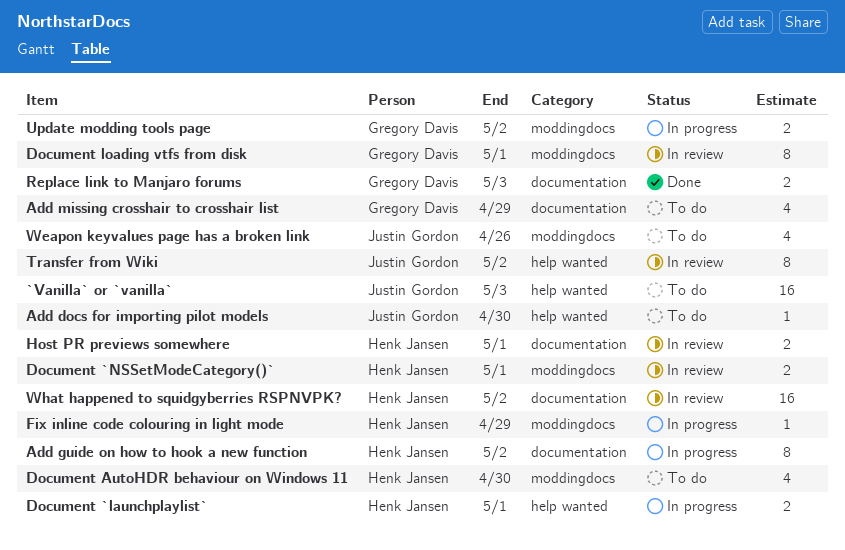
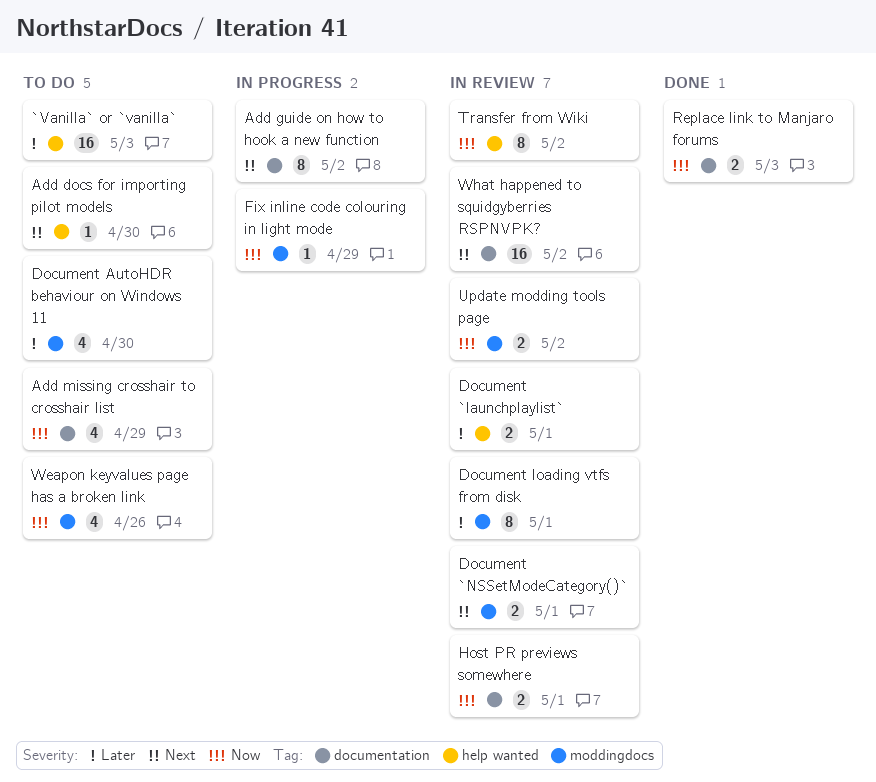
Document `launchplaylist`, status: In progress -> In review
Update modding tools page, status: In progress -> In review

